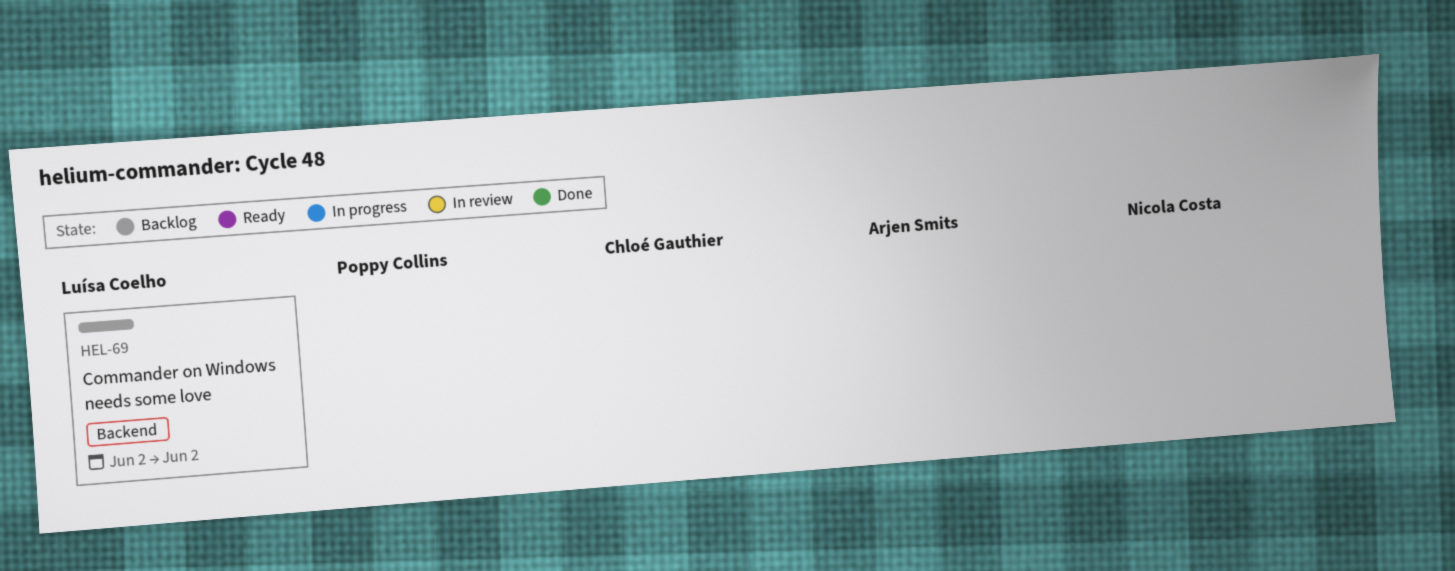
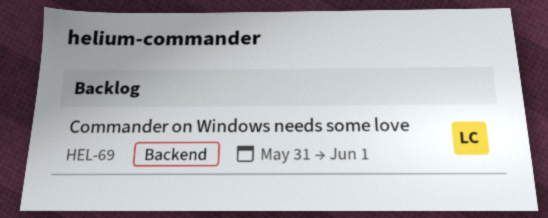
HEL-69, start: Jun 2 -> May 31
HEL-69, due: Jun 2 -> Jun 1

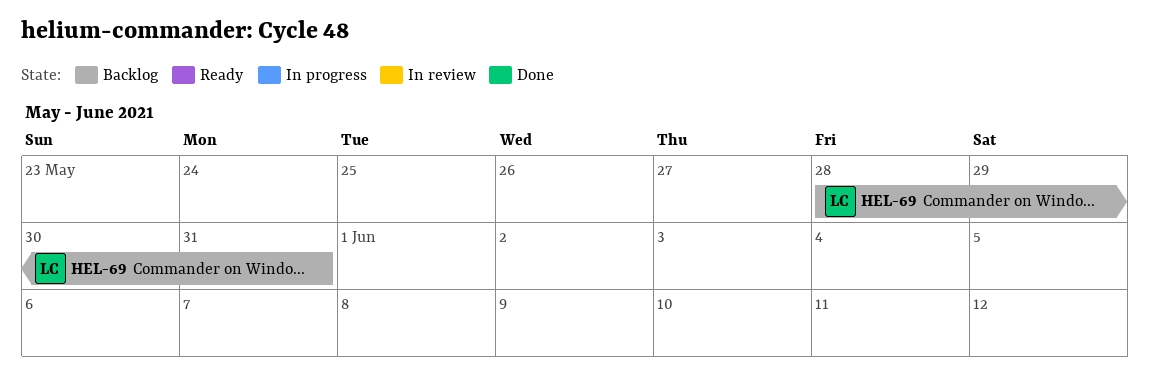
HEL-69, start: May 31 -> May 28
HEL-69, due: Jun 1 -> May 31

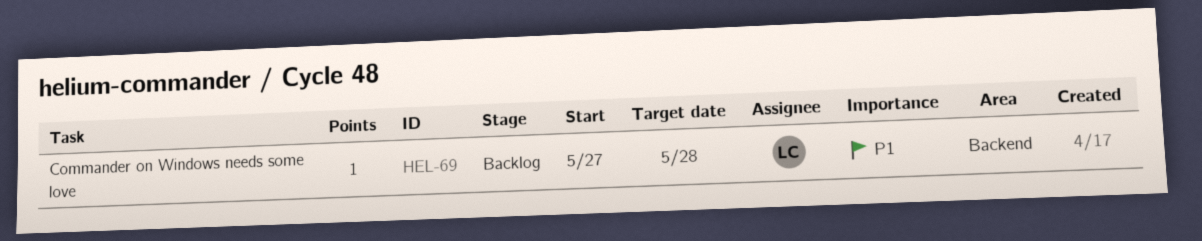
HEL-69, start: May 28 -> May 27
HEL-69, due: May 31 -> May 28

